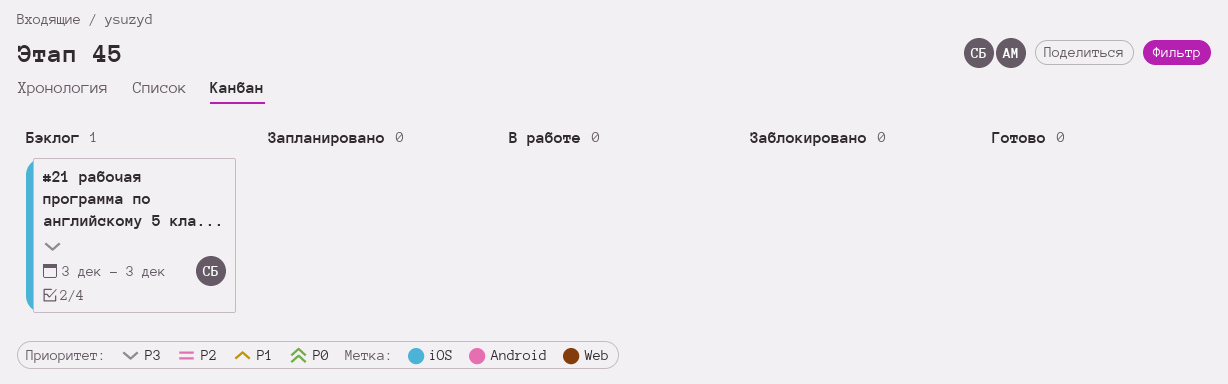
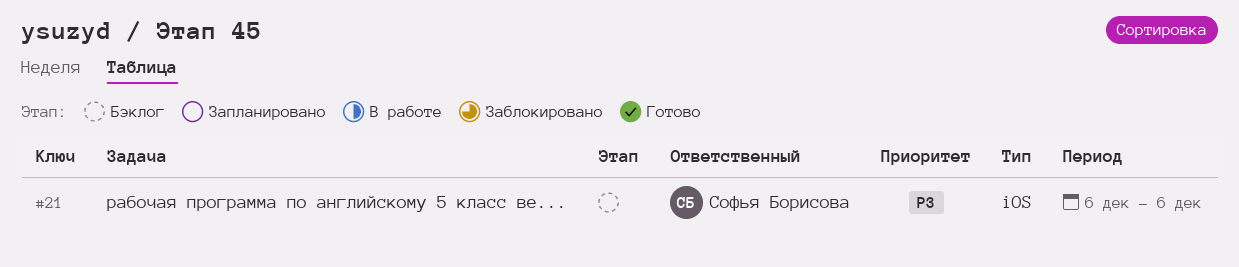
#21, start: Dec 3 -> Dec 6
#21, due: Dec 3 -> Dec 6

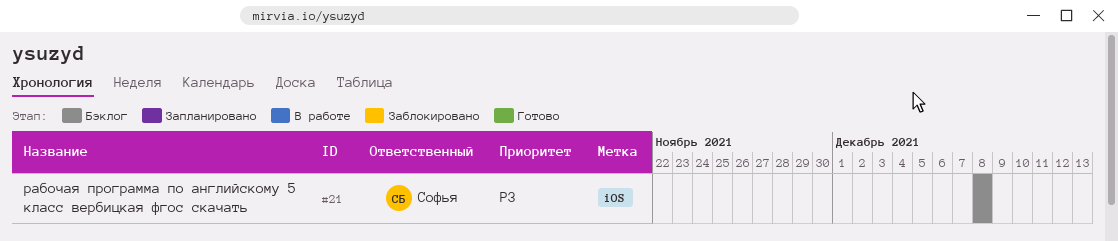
#21, start: Dec 6 -> Dec 8
#21, due: Dec 6 -> Dec 8

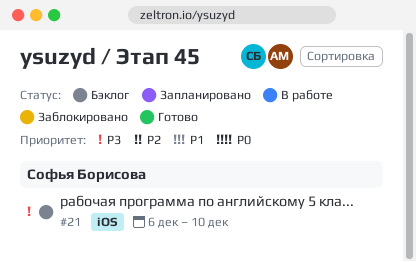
#21, start: Dec 8 -> Dec 6
#21, due: Dec 8 -> Dec 10

